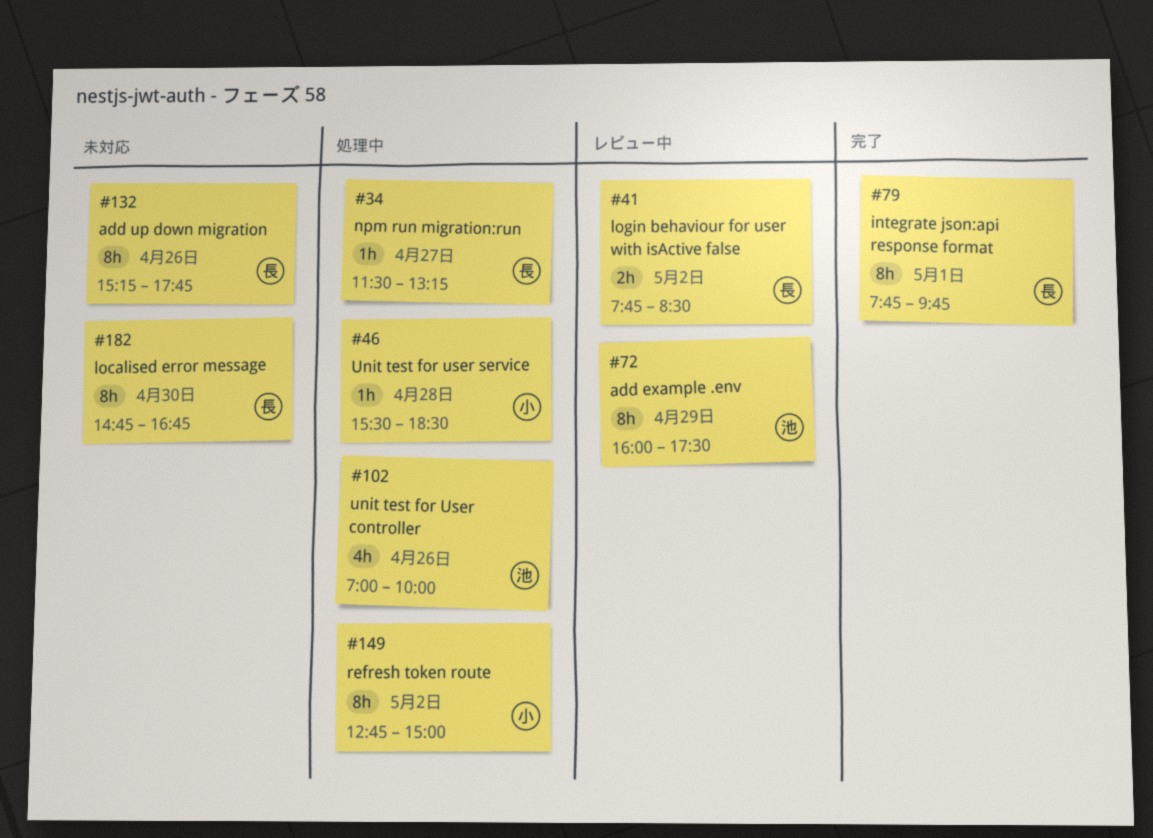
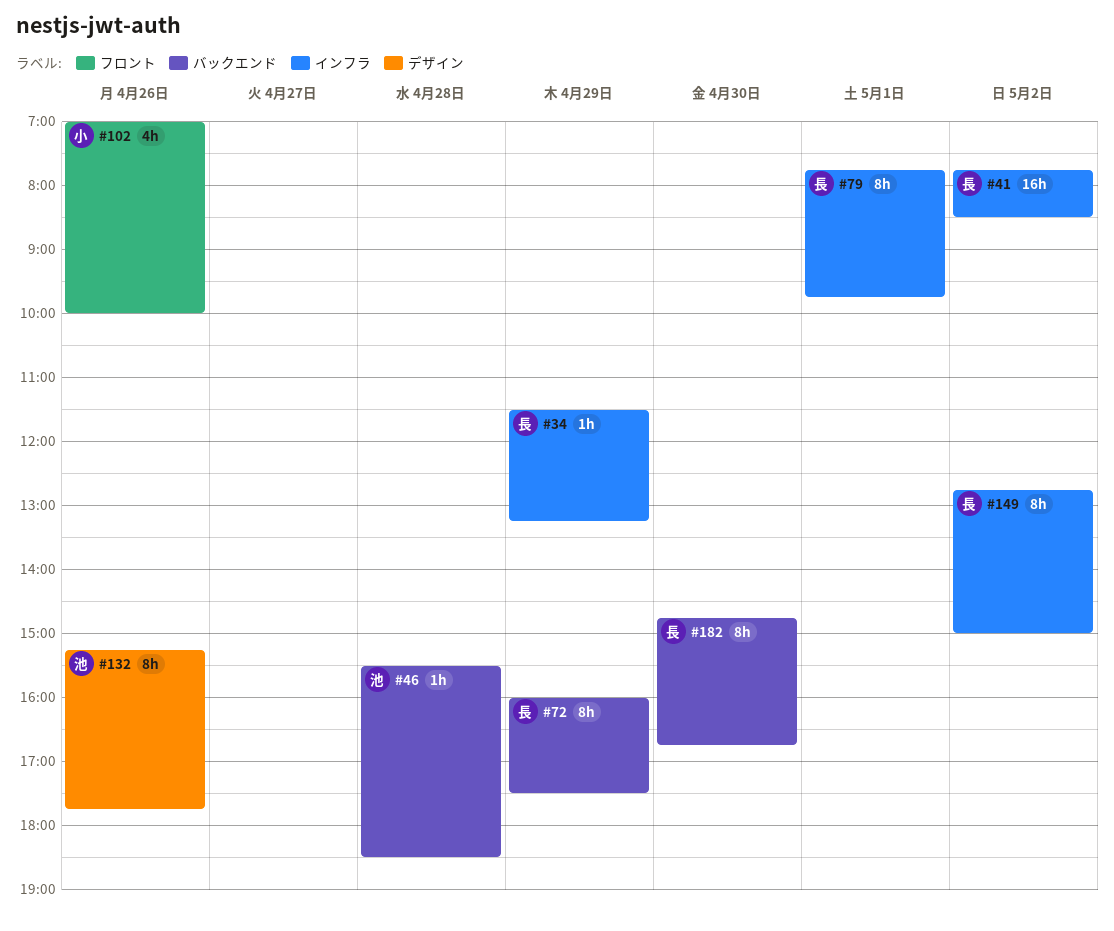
#34, day: Apr 27 -> Apr 29
#41, estimate: 2h -> 16h
#46, owner: 小 -> 池
#72, owner: 池 -> 長
#102, owner: 池 -> 小
#132, owner: 長 -> 池
#149, owner: 小 -> 長

